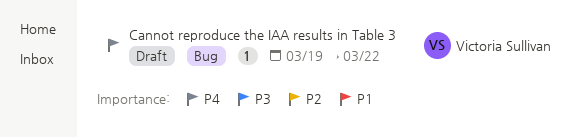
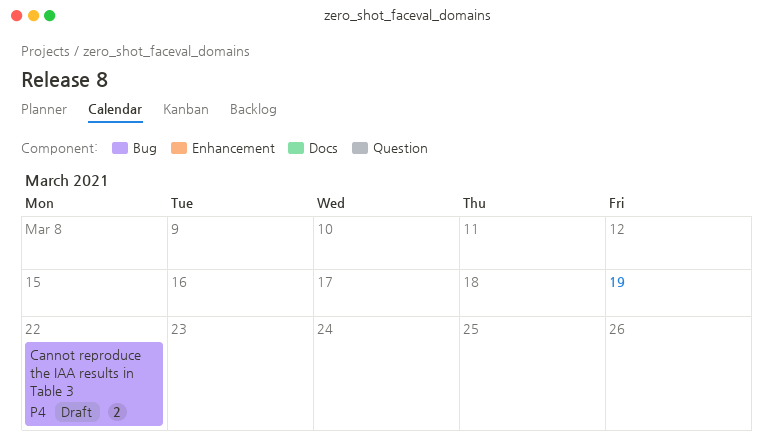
Cannot reproduce the IAA results in Table 3, estimate: 1 -> 2

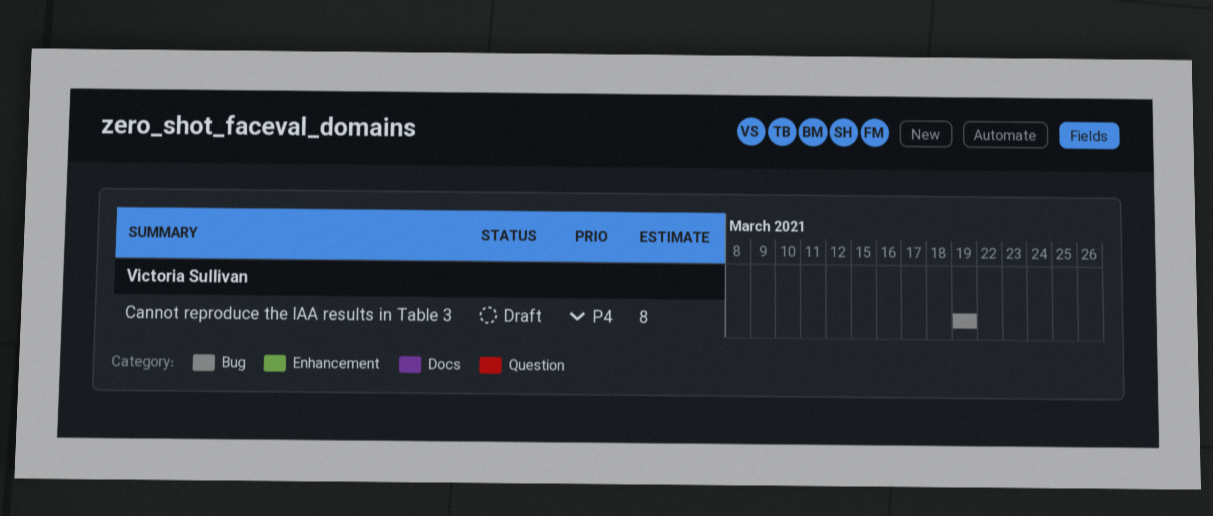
Cannot reproduce the IAA results in Table 3, estimate: 2 -> 8
Cannot reproduce the IAA results in Table 3, due: Mar 22 -> Mar 19

